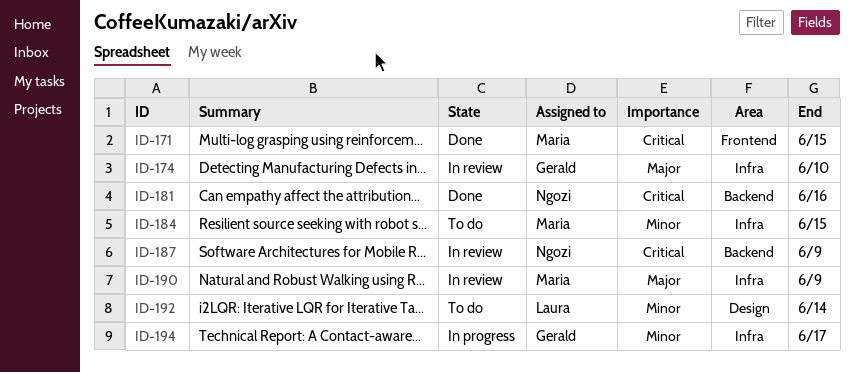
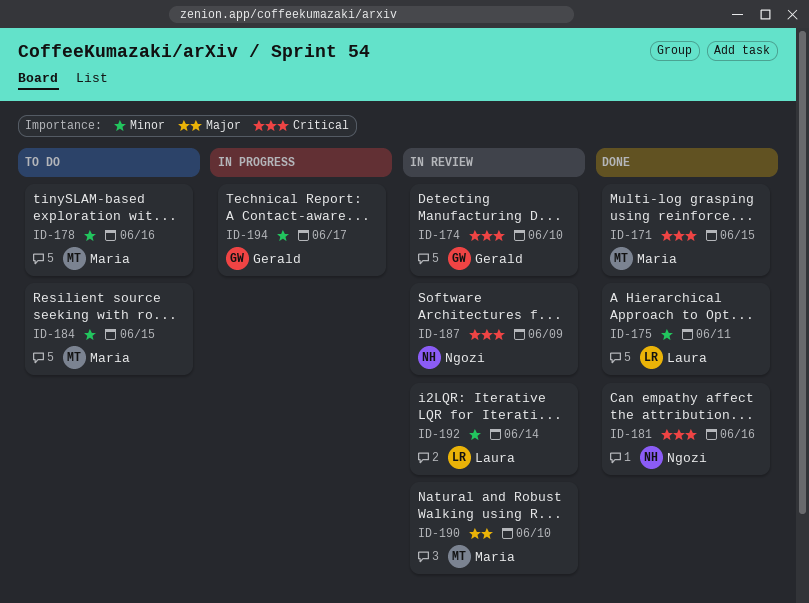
ID-174, priority: Major -> Critical
ID-175: none -> present
ID-178: none -> present
ID-190, due: Jun 9 -> Jun 10
ID-192, status: To do -> In review

